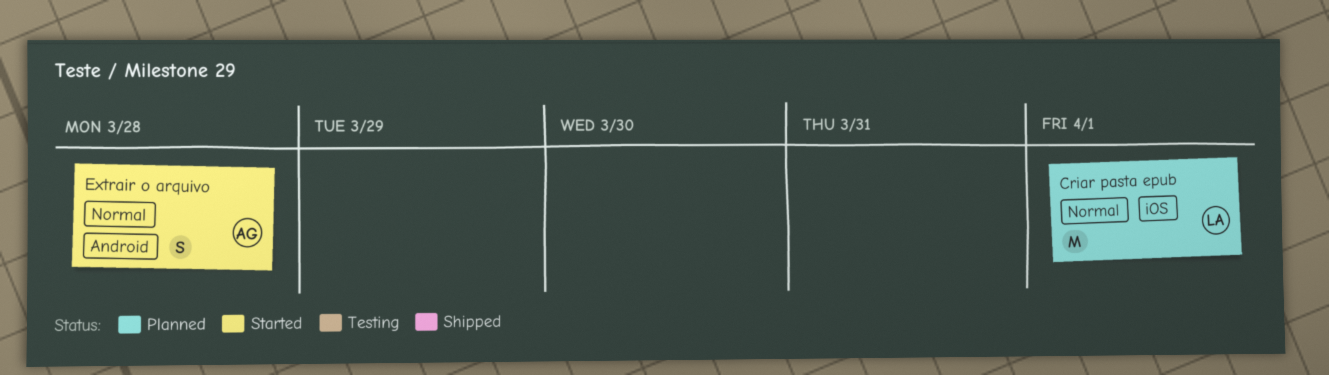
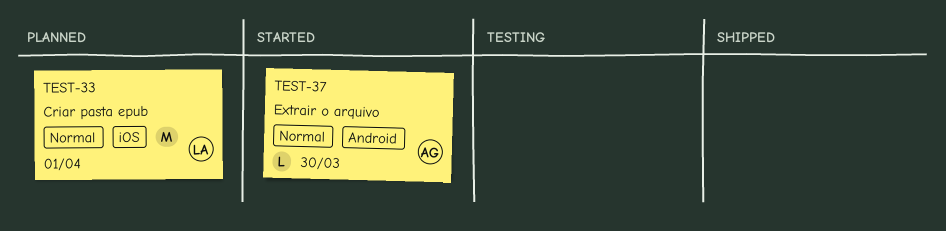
Extrair o arquivo, estimate: S -> L
Extrair o arquivo, due: Mar 28 -> Mar 30

